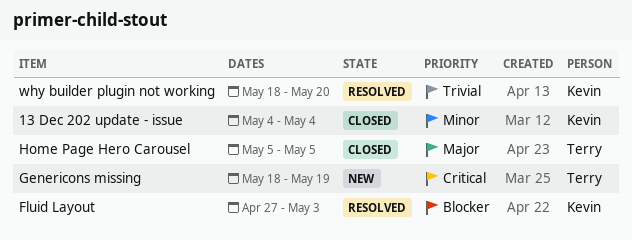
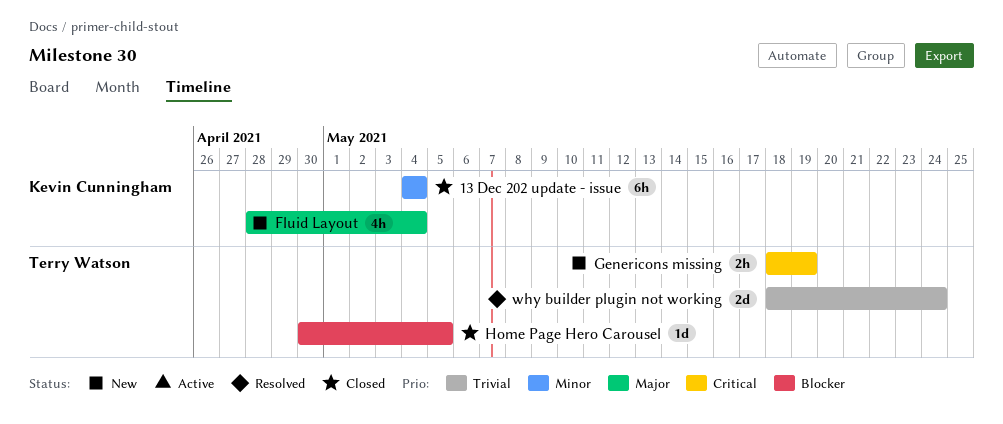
Fluid Layout, status: Resolved -> New
Fluid Layout, priority: Blocker -> Major
Fluid Layout, start: Apr 27 -> Apr 28
Fluid Layout, due: May 3 -> May 4
Home Page Hero Carousel, priority: Major -> Blocker
Home Page Hero Carousel, start: May 5 -> Apr 30
why builder plugin not working, owner: Kevin Cunningham -> Terry Watson
why builder plugin not working, due: May 20 -> May 24

